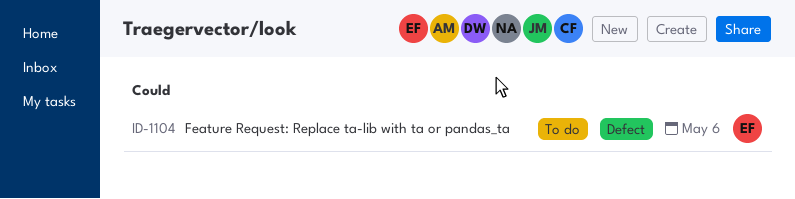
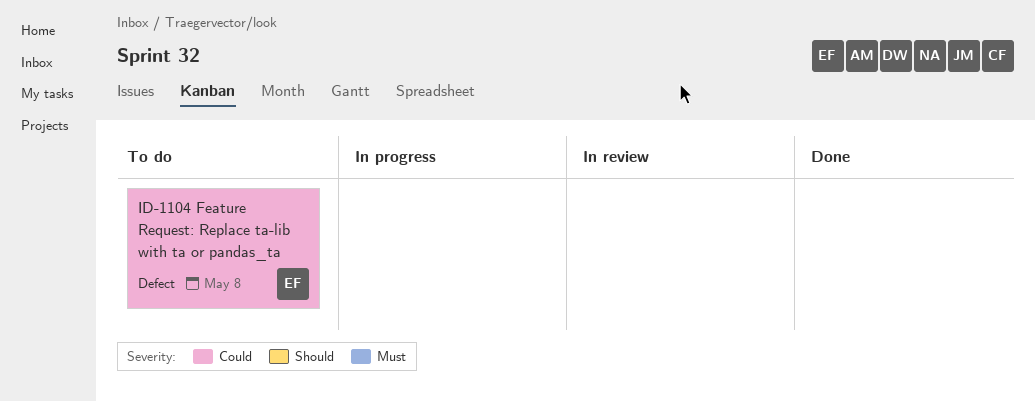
ID-1104, due: May 6 -> May 8

